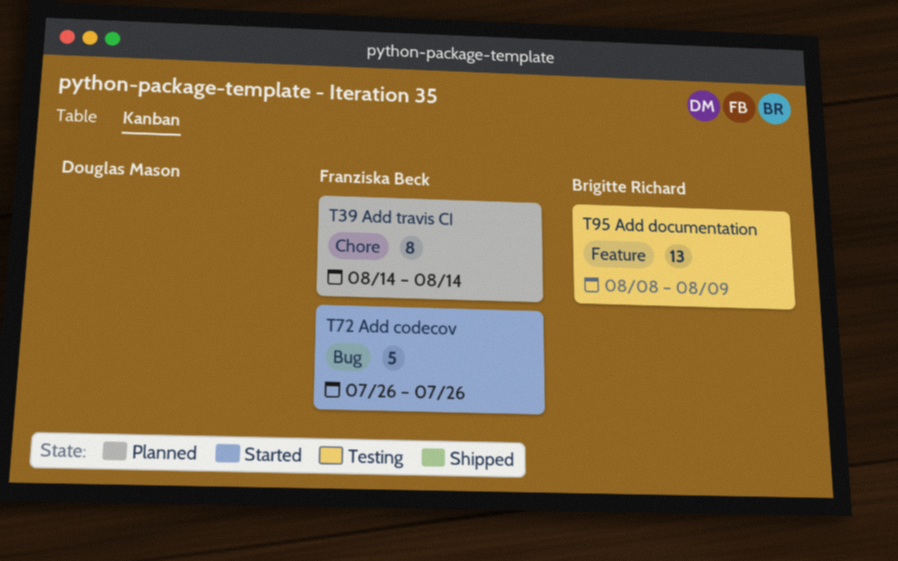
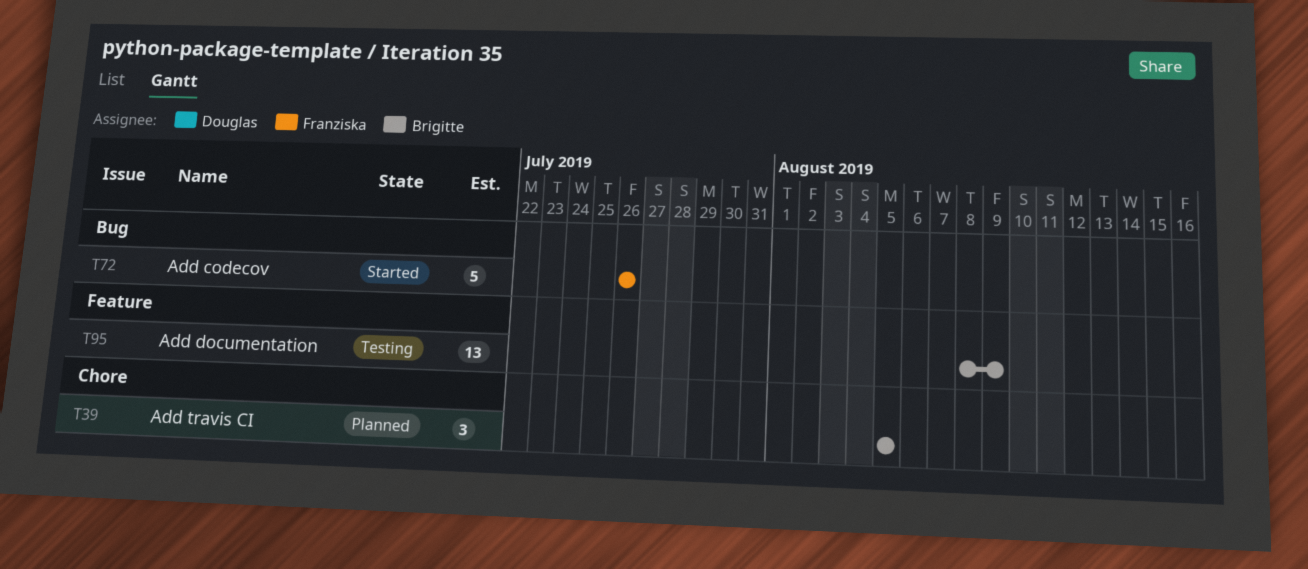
T39, owner: Franziska Beck -> Brigitte Richard
T39, estimate: 8 -> 3
T39, start: Aug 14 -> Aug 5
T39, due: Aug 14 -> Aug 5

